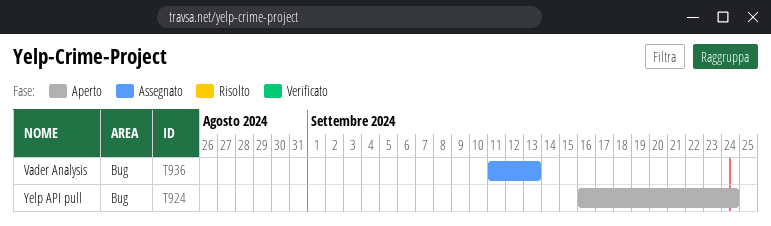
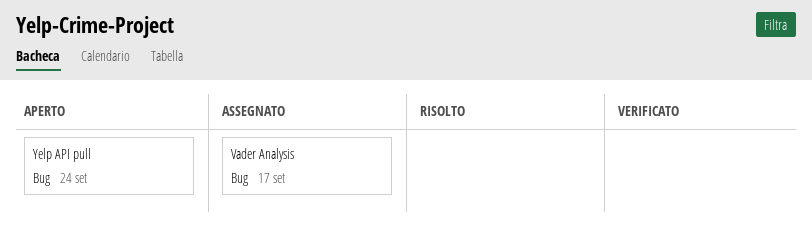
Vader Analysis, due: Sep 13 -> Sep 17

